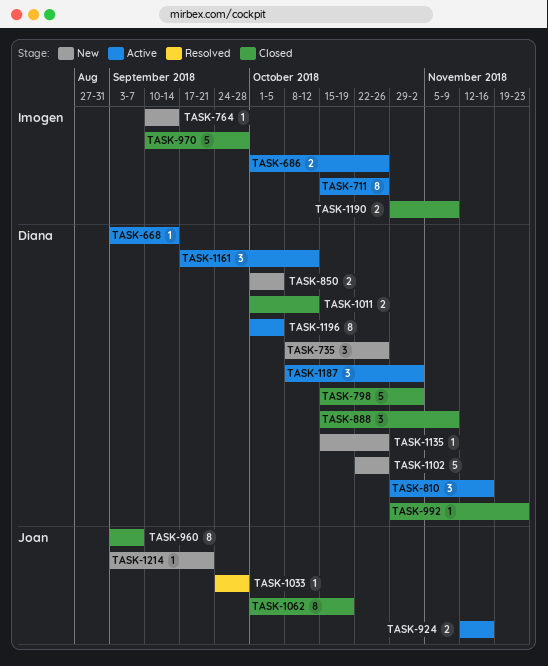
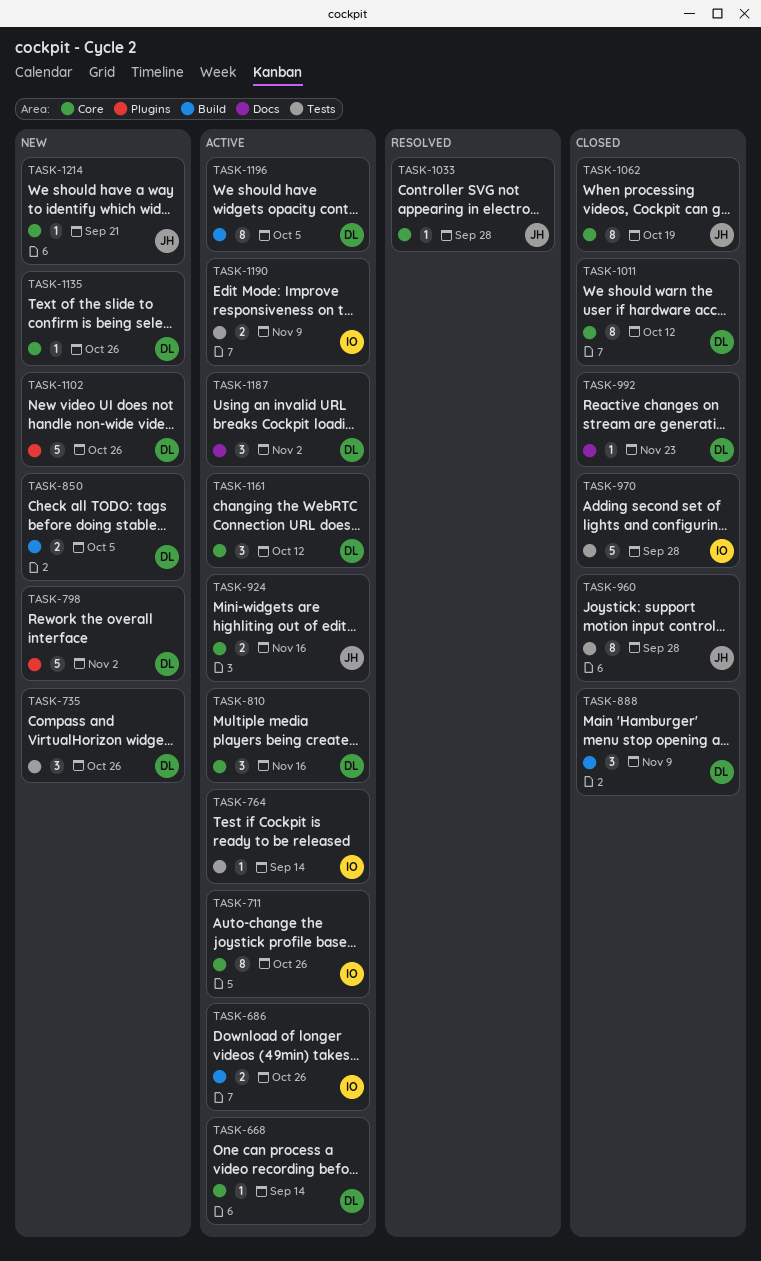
TASK-764, status: New -> Active
TASK-798, status: Closed -> New
TASK-960, due: Sep 7 -> Sep 28
TASK-1011, estimate: 2 -> 8
TASK-1190, status: Closed -> Active

